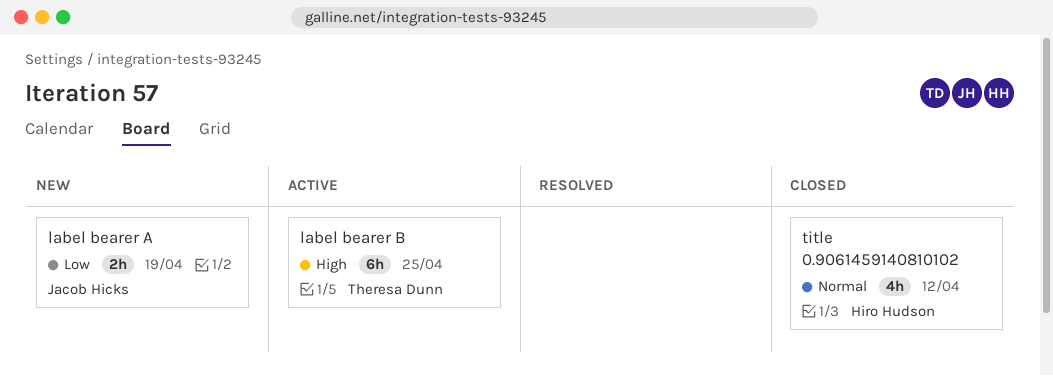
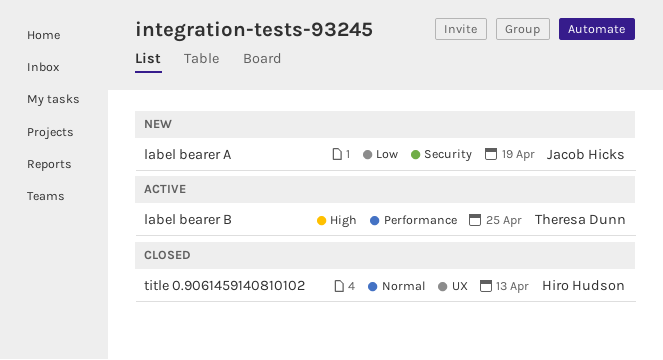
title 0.9061459140810102, due: Apr 12 -> Apr 13

